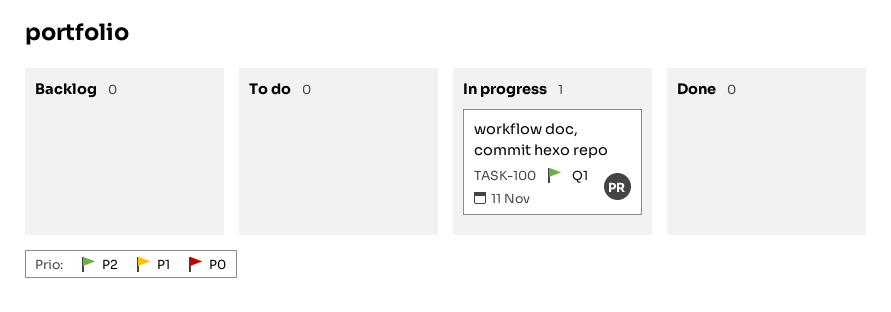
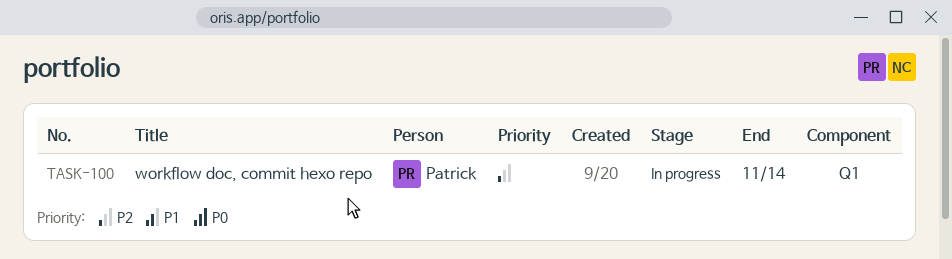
TASK-100, due: Nov 11 -> Nov 14

